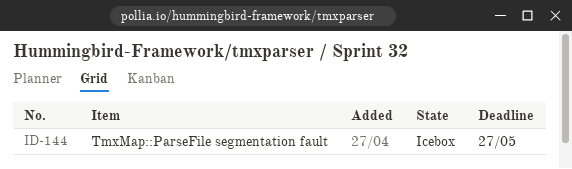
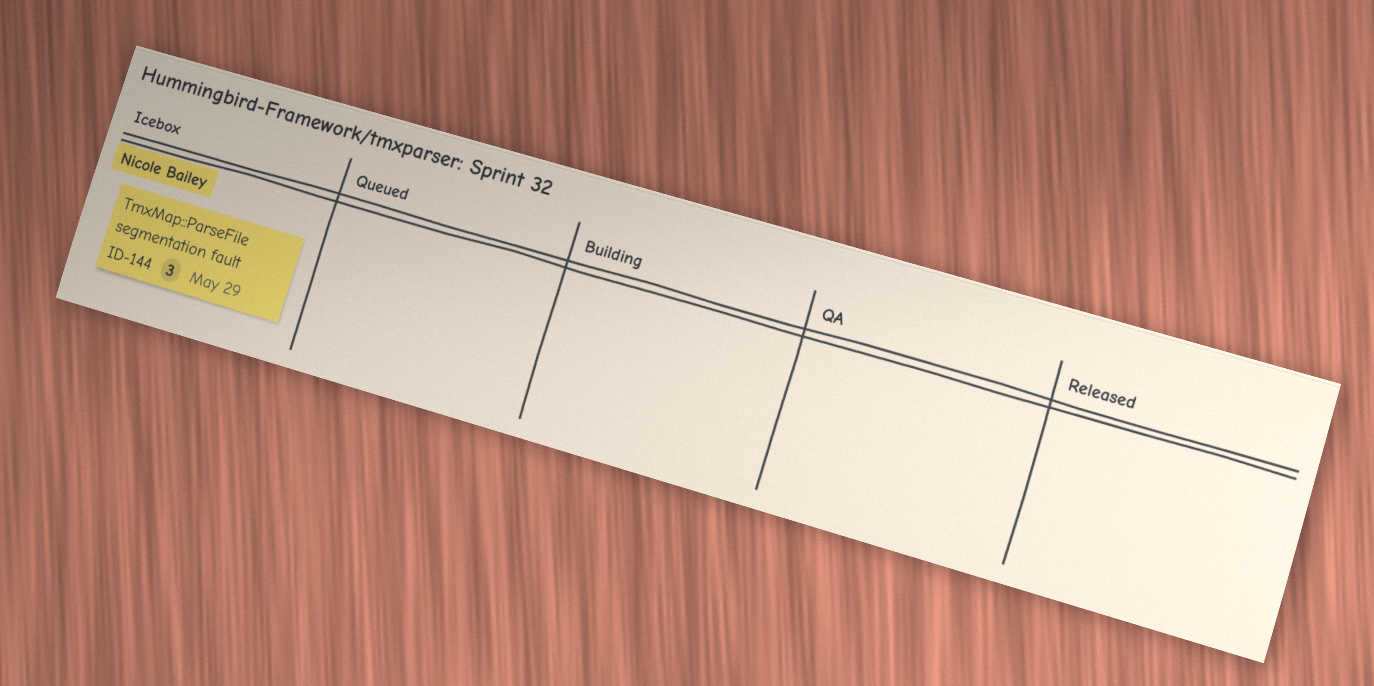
ID-144, due: May 27 -> May 29

